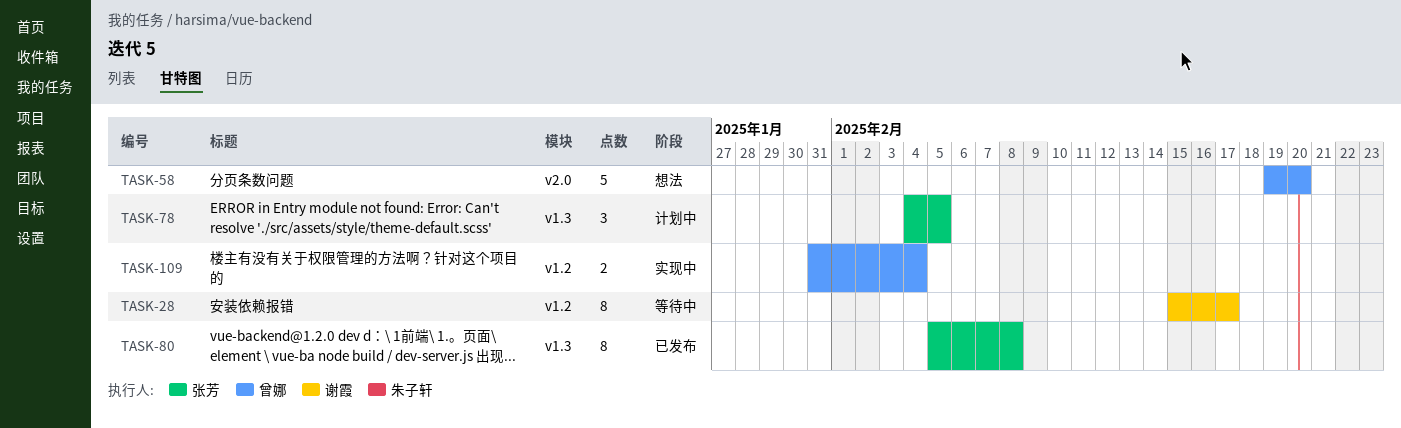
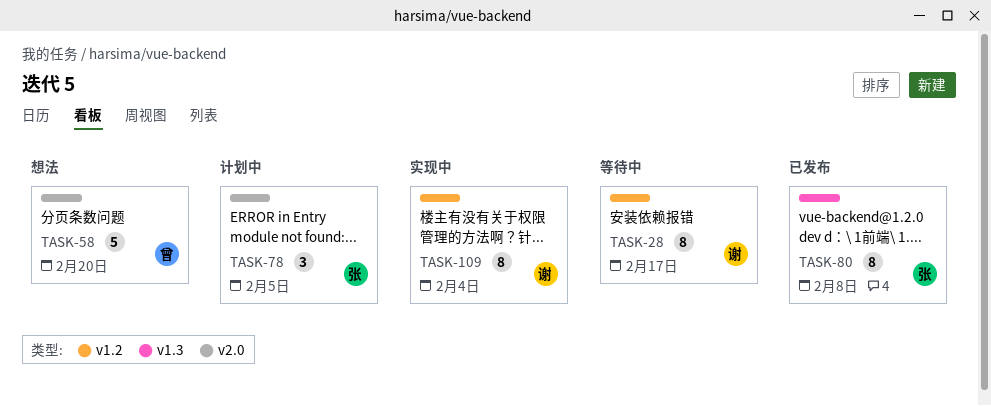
TASK-78, label: v1.3 -> v2.0
TASK-109, owner: 曾娜 -> 谢霞
TASK-109, estimate: 2 -> 8

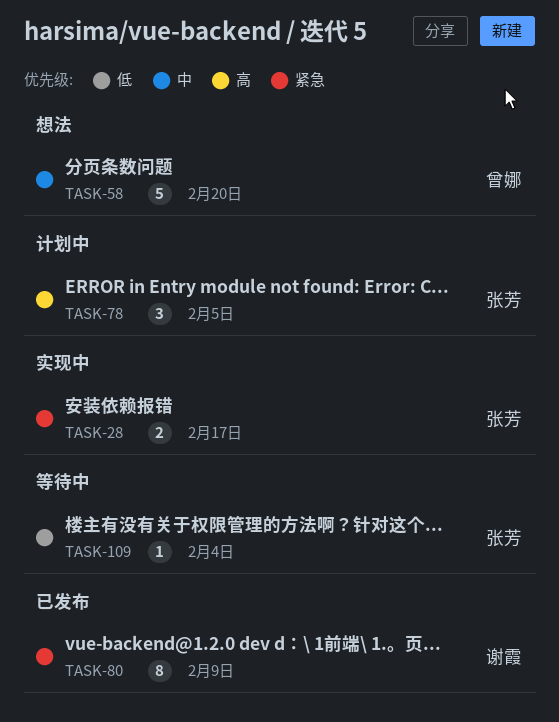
TASK-28, status: 等待中 -> 实现中
TASK-28, owner: 谢霞 -> 张芳
TASK-28, estimate: 8 -> 2
TASK-80, owner: 张芳 -> 谢霞
TASK-80, due: Feb 8 -> Feb 9
TASK-109, status: 实现中 -> 等待中
TASK-109, owner: 谢霞 -> 张芳
TASK-109, estimate: 8 -> 1

